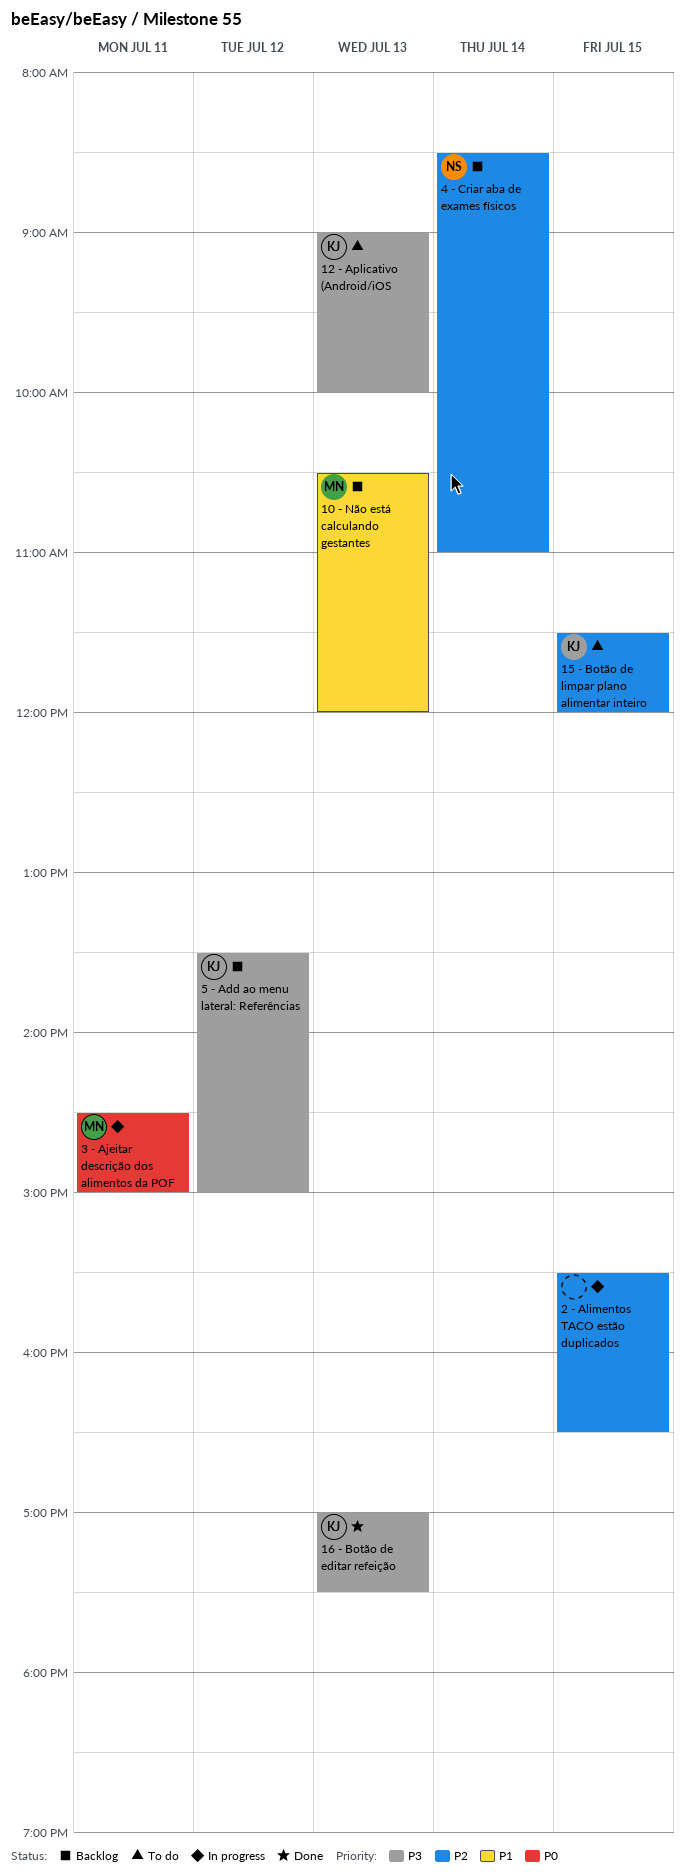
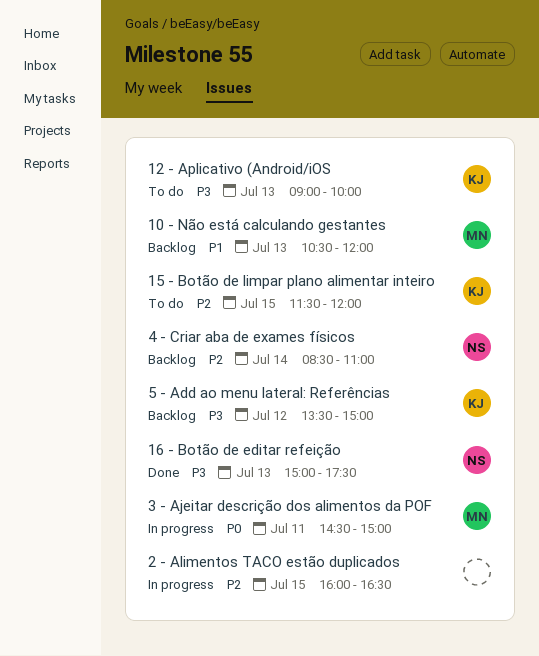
16 - Botão de editar refeição, owner: KJ -> NS
16 - Botão de editar refeição, begins: 17:00 -> 15:00
2 - Alimentos TACO estão duplicados, begins: 15:30 -> 16:00

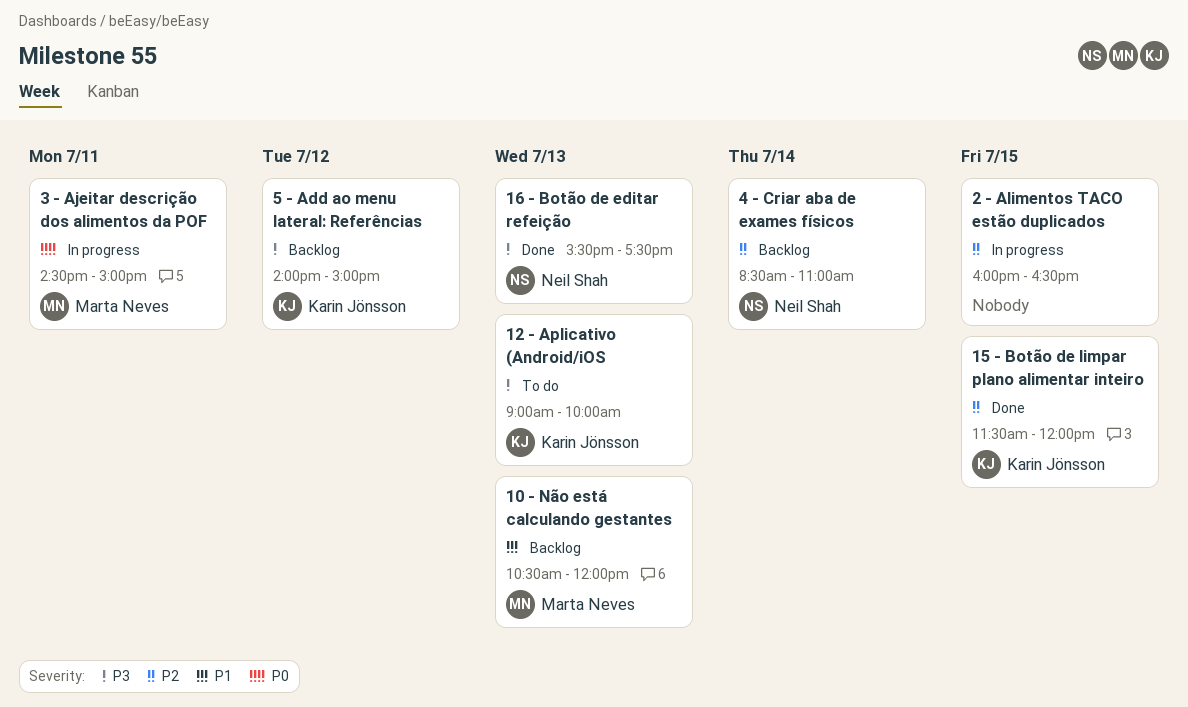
15 - Botão de limpar plano alimentar inteiro, status: To do -> Done
16 - Botão de editar refeição, begins: 15:00 -> 15:30
5 - Add ao menu lateral: Referências, begins: 13:30 -> 14:00

